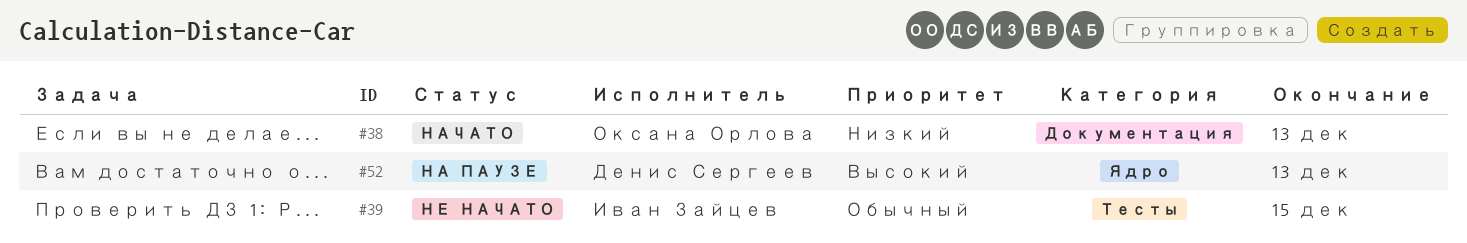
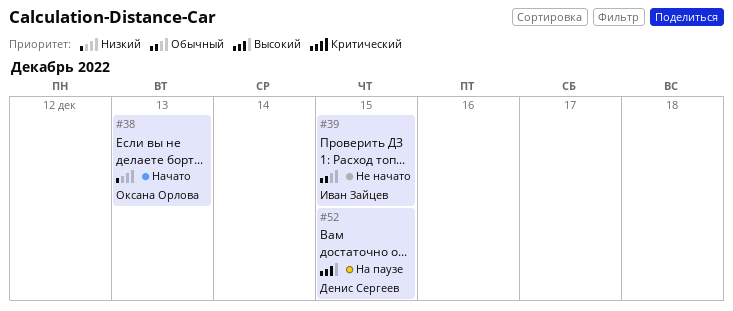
#52, due: Dec 13 -> Dec 15

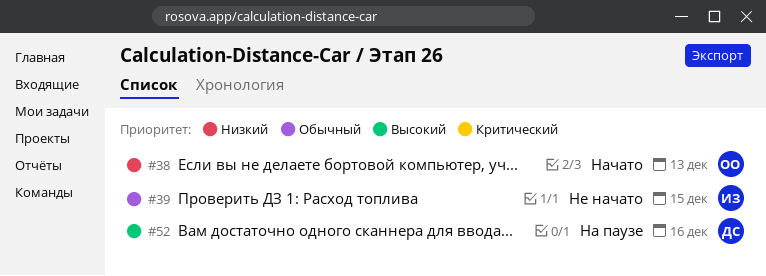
#52, due: Dec 15 -> Dec 16

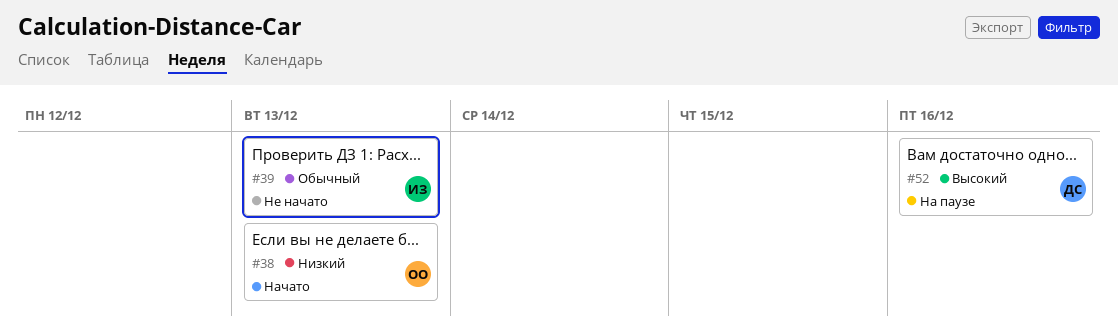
#39, due: Dec 15 -> Dec 13

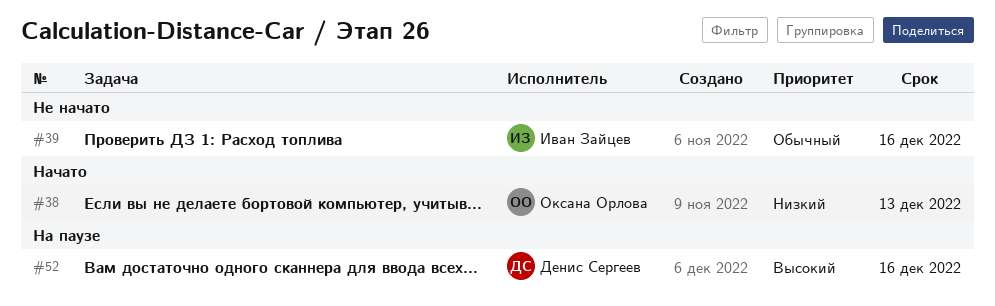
#39, due: Dec 13 -> Dec 16

